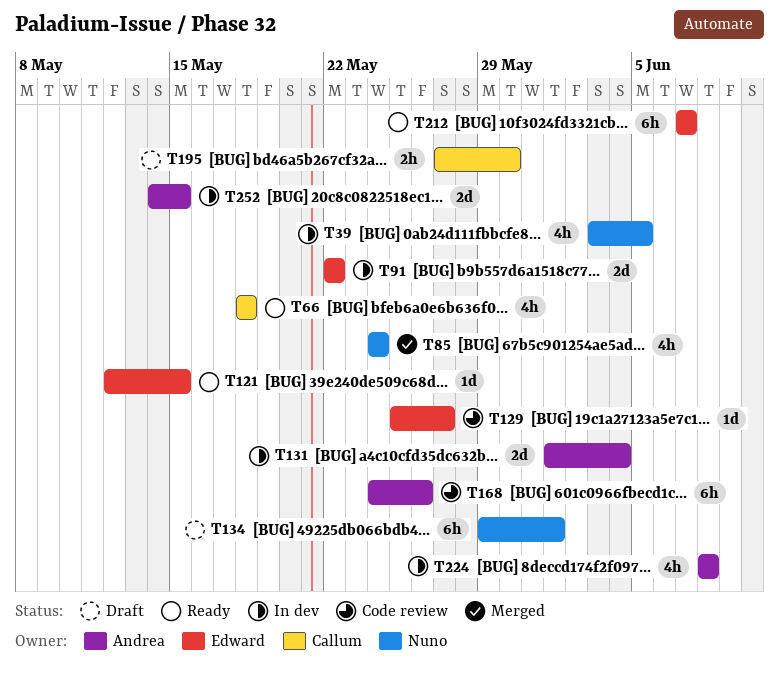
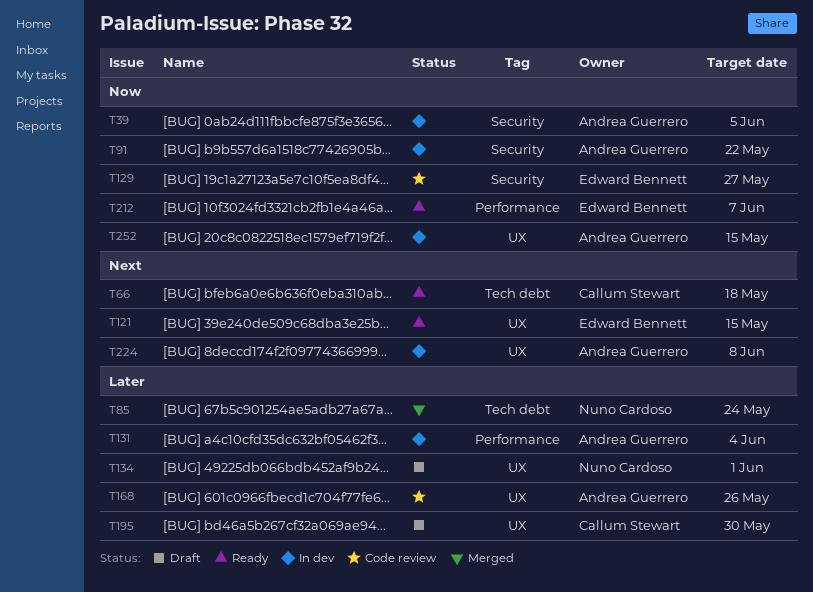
T39, owner: Nuno Cardoso -> Andrea Guerrero
T91, owner: Edward Bennett -> Andrea Guerrero

